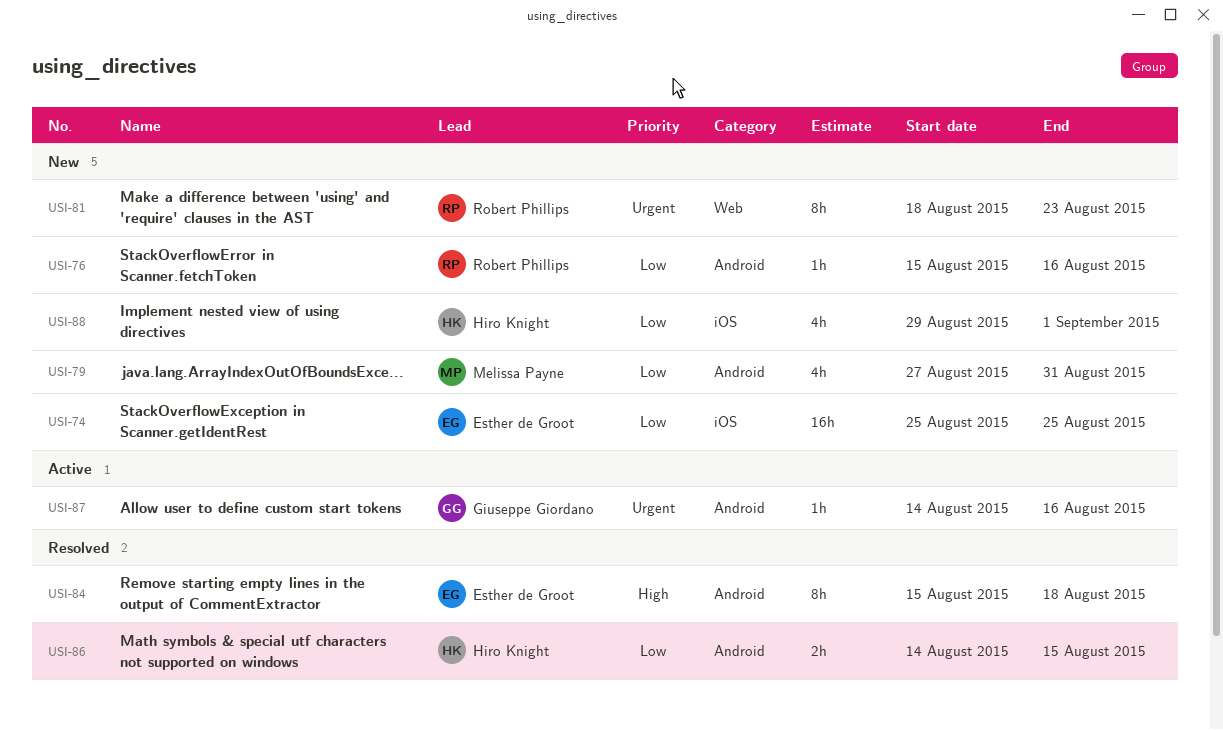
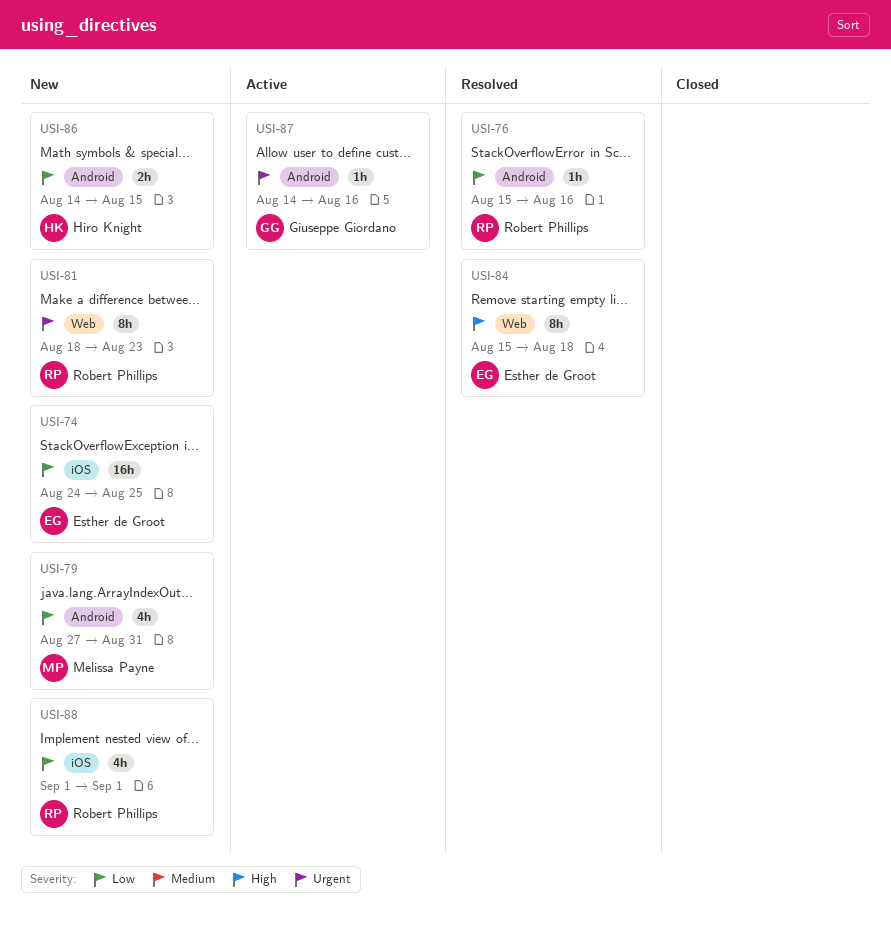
USI-74, start: Aug 25 -> Aug 24
USI-76, status: New -> Resolved
USI-84, label: Android -> Web
USI-86, status: Resolved -> New
USI-88, owner: Hiro Knight -> Robert Phillips
USI-88, start: Aug 29 -> Sep 1

